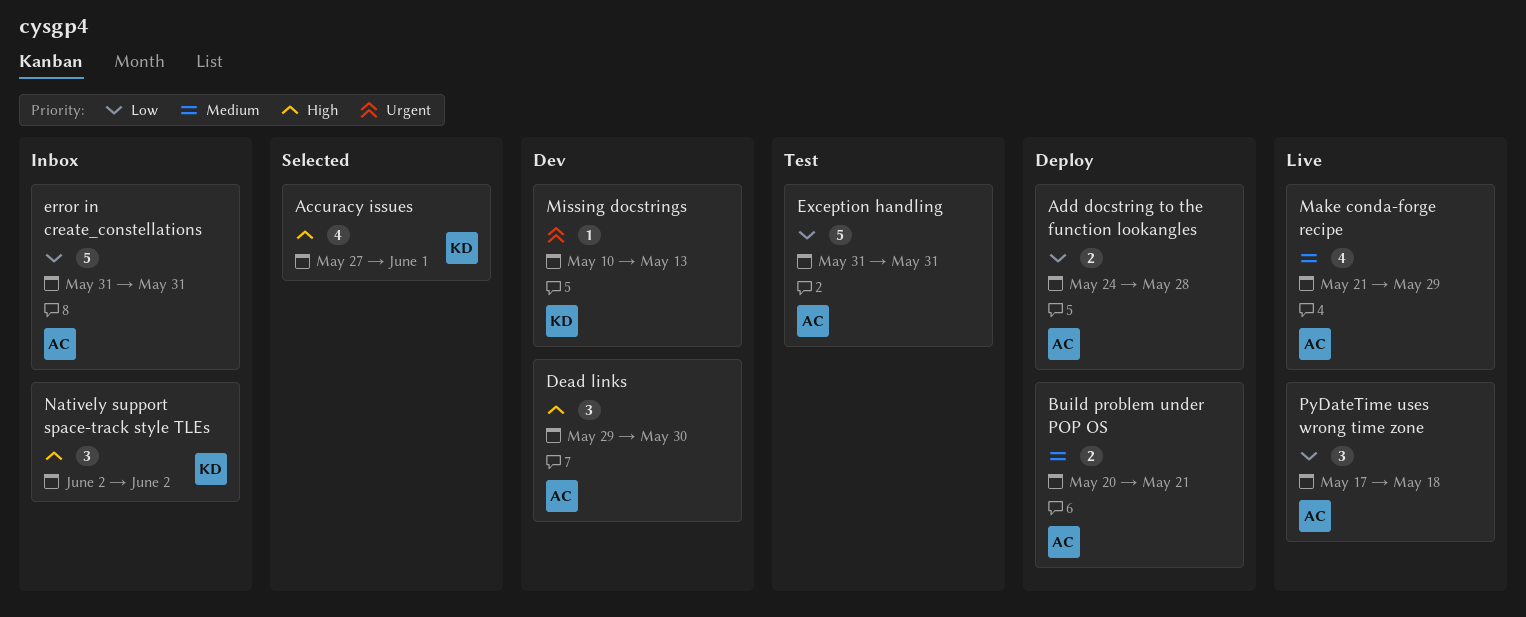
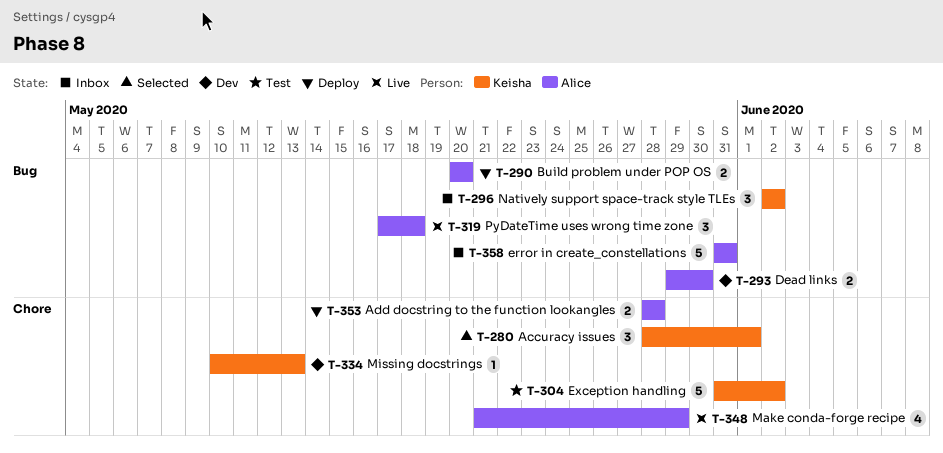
Accuracy issues, estimate: 4 -> 3
Accuracy issues, start: May 27 -> May 28
Add docstring to the function lookangles, start: May 24 -> May 28
Build problem under POP OS, due: May 21 -> May 20
Dead links, estimate: 3 -> 2
Exception handling, owner: Alice -> Keisha
Exception handling, due: May 31 -> Jun 2

